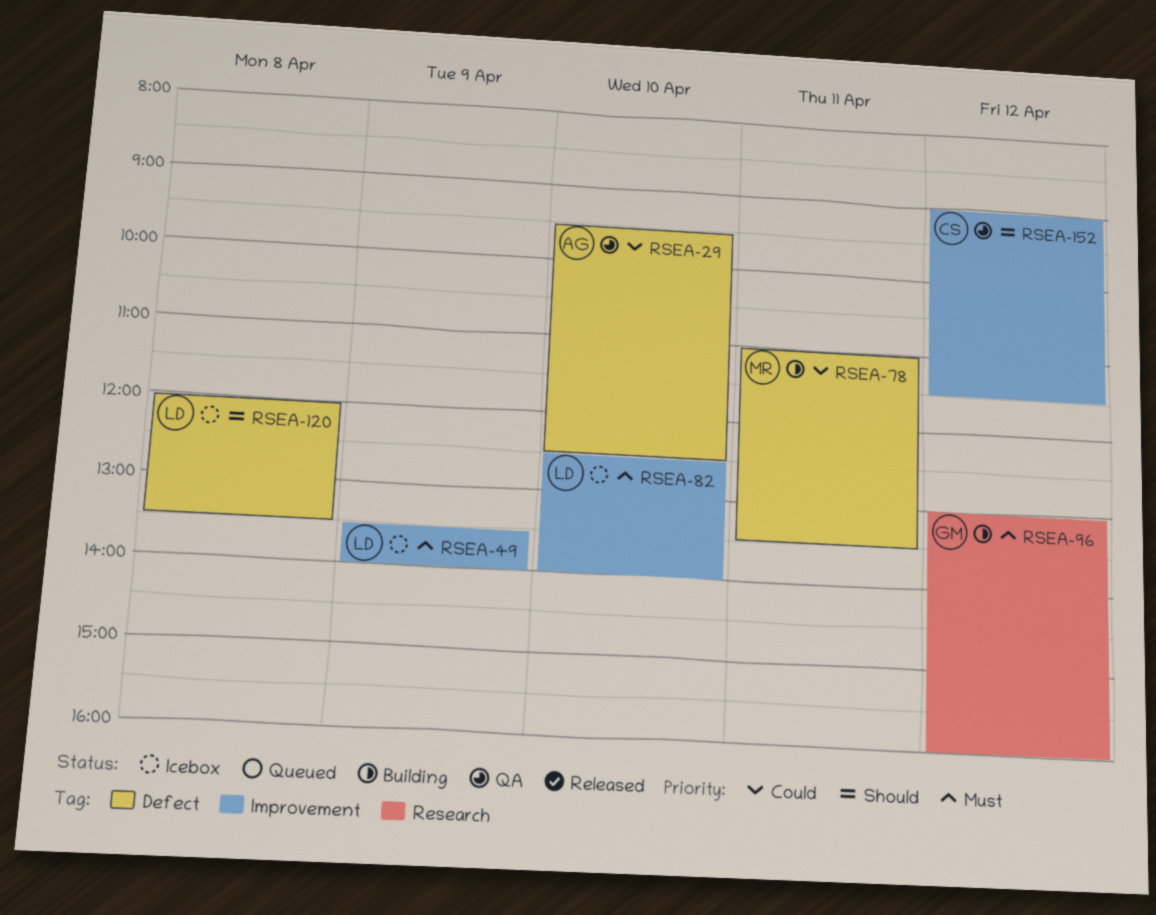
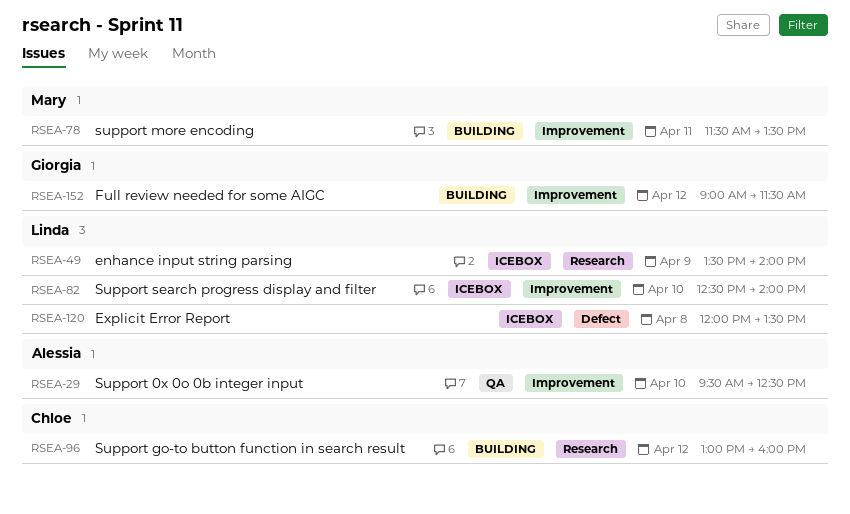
RSEA-29, label: Defect -> Improvement
RSEA-49, label: Improvement -> Research
RSEA-78, label: Defect -> Improvement
RSEA-78, begins: 11:00 -> 11:30
RSEA-96, owner: Giorgia -> Chloe
RSEA-152, status: QA -> Building
RSEA-152, owner: Chloe -> Giorgia

